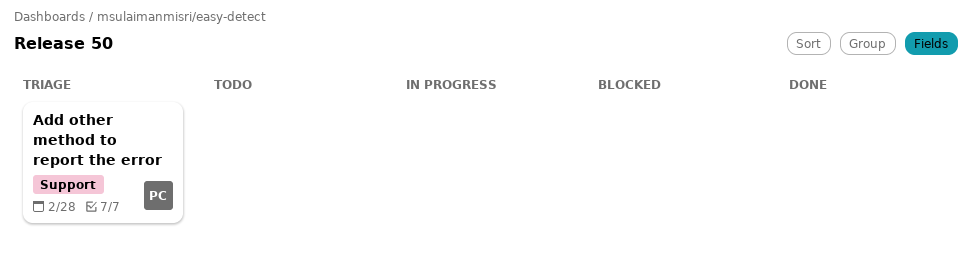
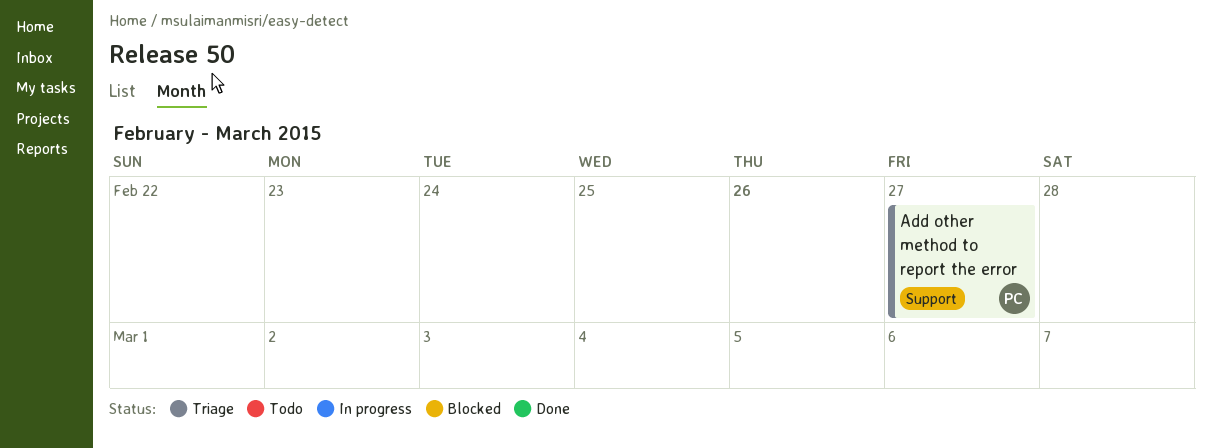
Add other method to report the error, due: Feb 28 -> Feb 27

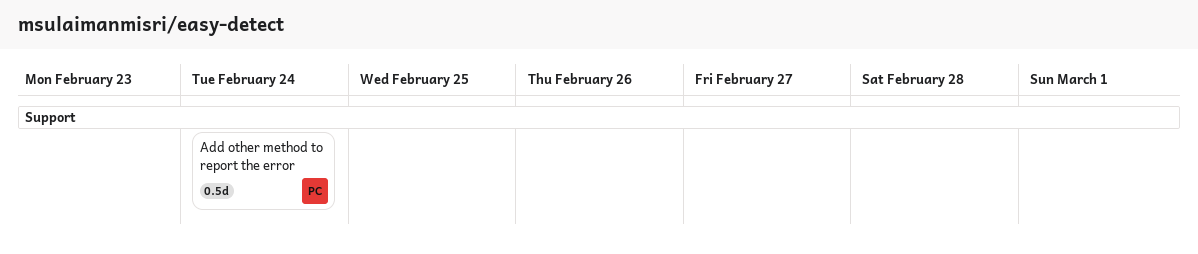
Add other method to report the error, due: Feb 27 -> Feb 24

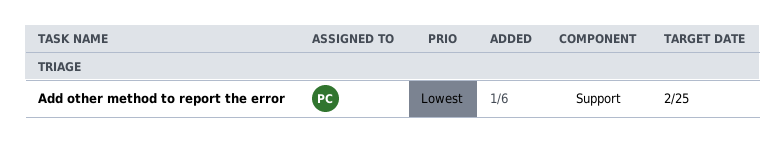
Add other method to report the error, due: Feb 24 -> Feb 25

